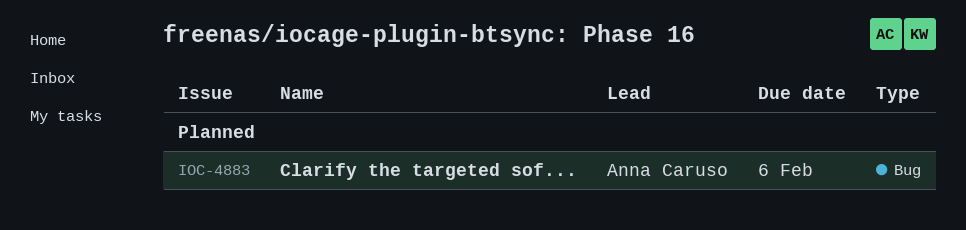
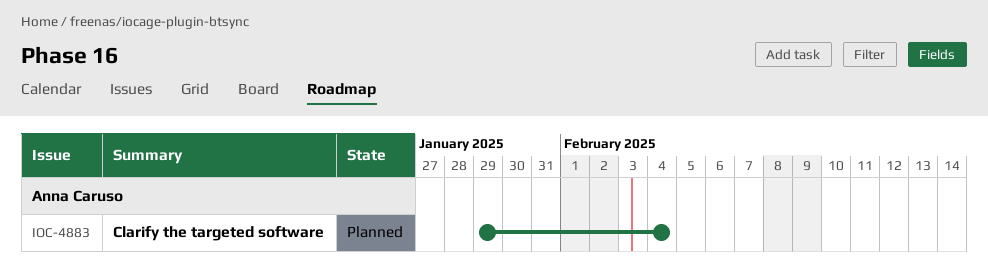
IOC-4883, due: Feb 6 -> Feb 4

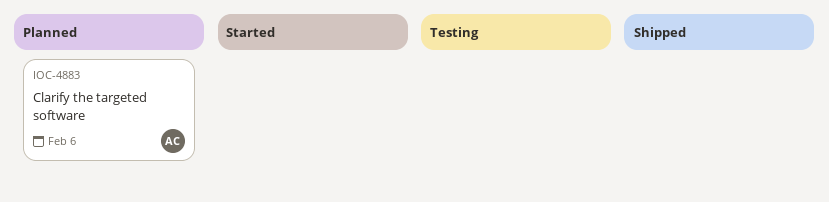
IOC-4883, due: Feb 4 -> Feb 6

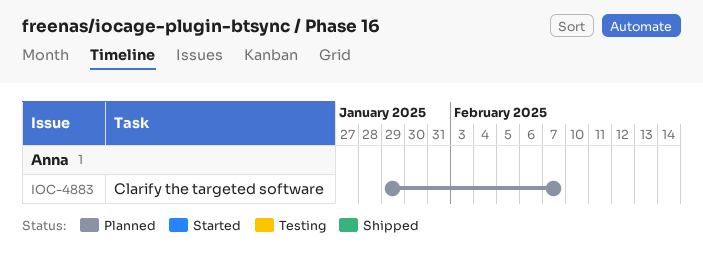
IOC-4883, due: Feb 6 -> Feb 7

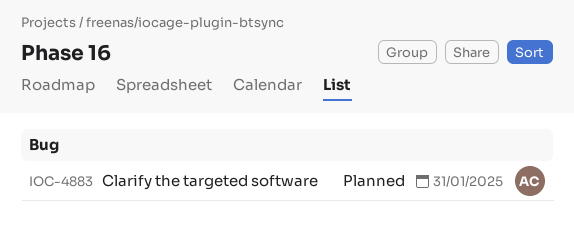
IOC-4883, due: Feb 7 -> Jan 31

